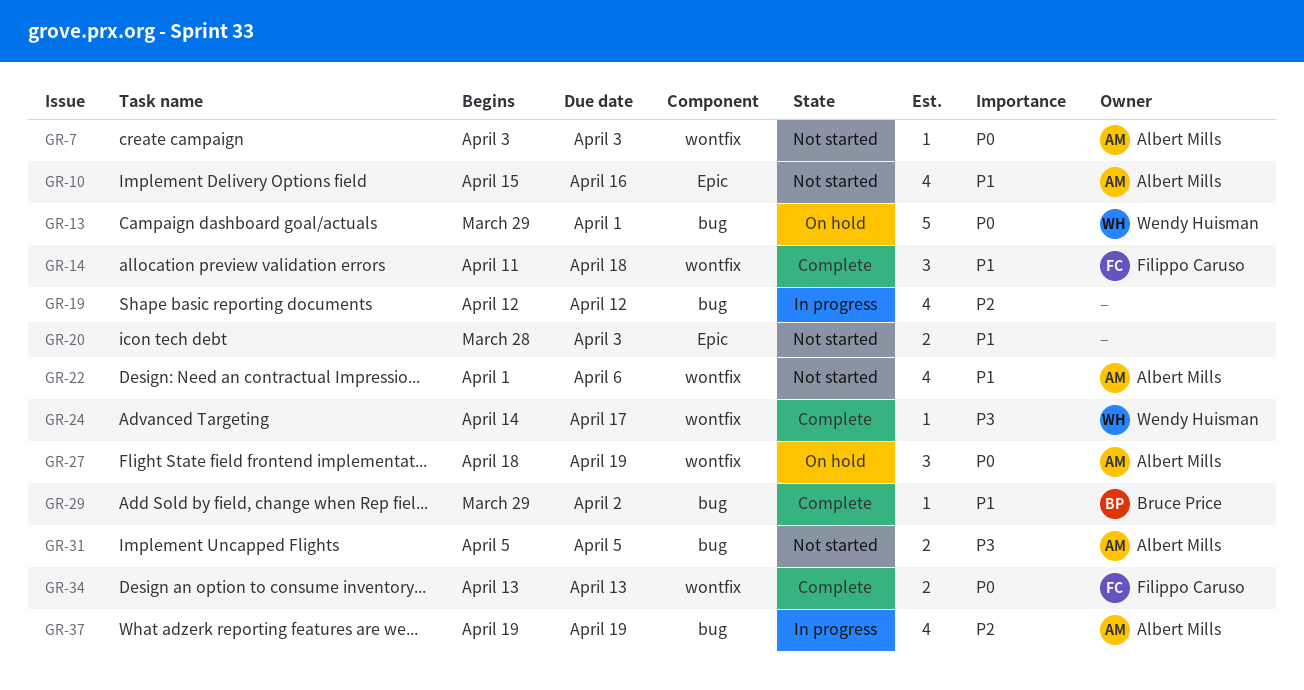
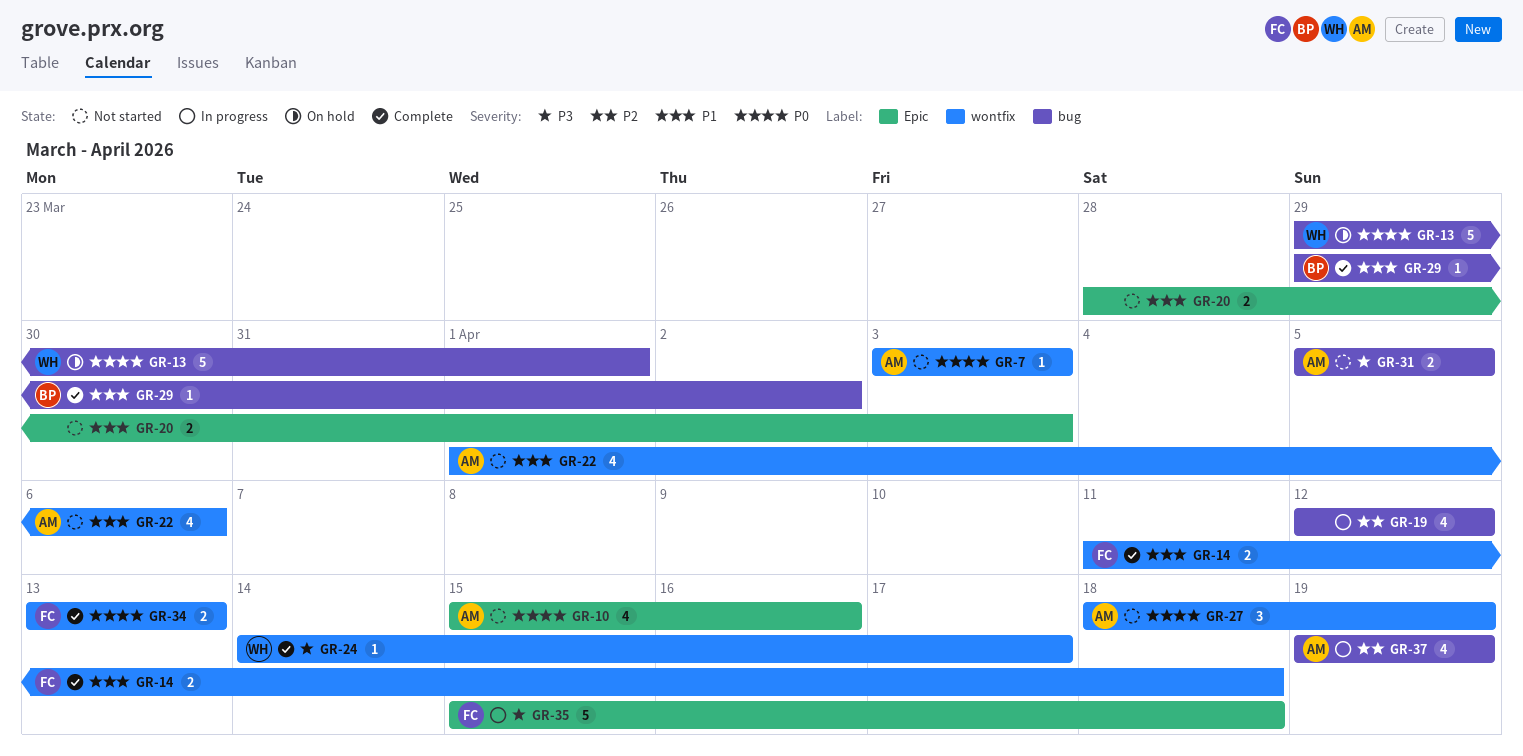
GR-10, priority: P1 -> P0
GR-14, estimate: 3 -> 2
GR-27, status: On hold -> Not started
GR-35: none -> present

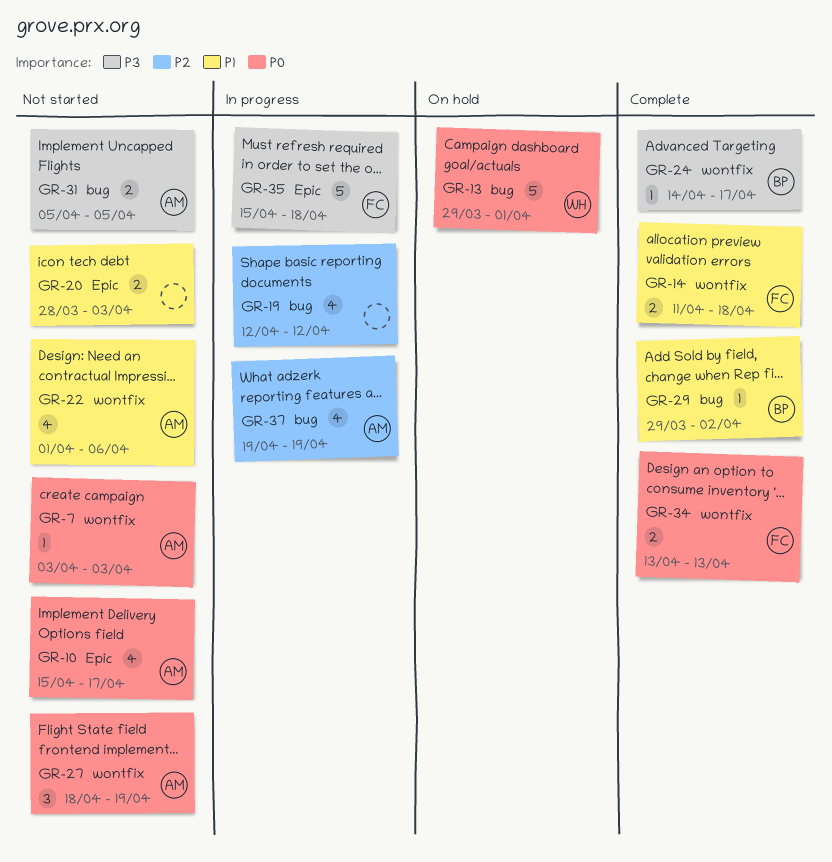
GR-10, due: Apr 16 -> Apr 17
GR-24, owner: WH -> BP

